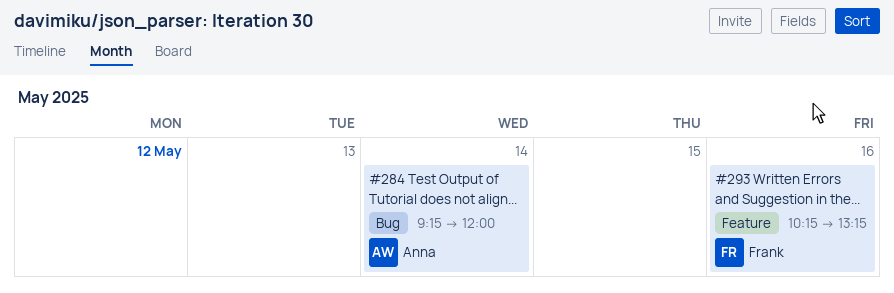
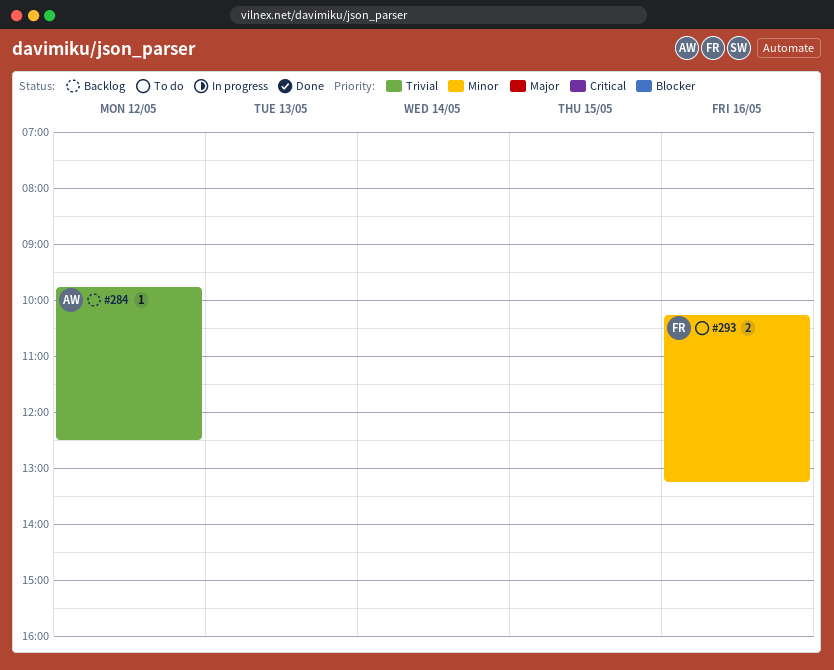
#284, day: May 14 -> May 12
#284, begins: 09:15 -> 09:45
#284, ends: 12:00 -> 12:30

